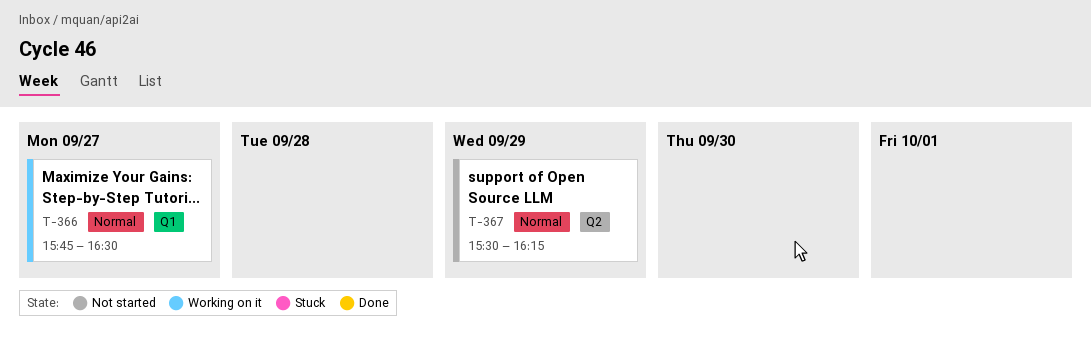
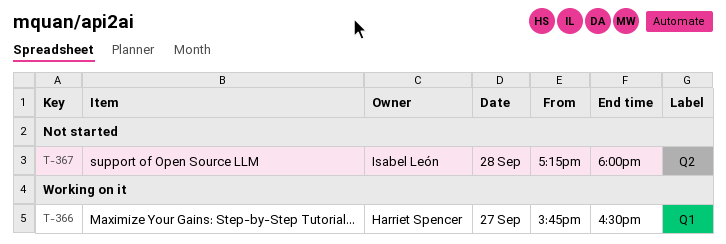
T-367, day: Sep 29 -> Sep 28
T-367, begins: 15:30 -> 17:15
T-367, ends: 16:15 -> 18:00

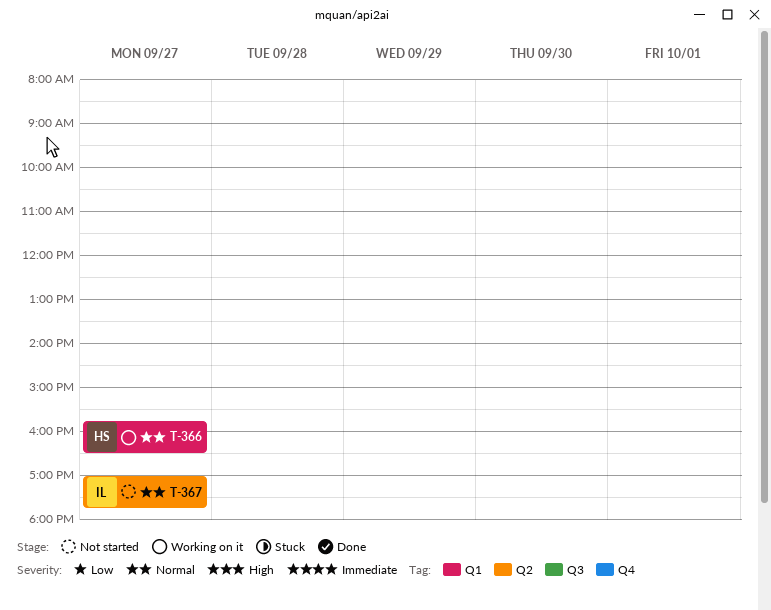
T-367, day: Sep 28 -> Sep 27
T-367, begins: 17:15 -> 17:00
T-367, ends: 18:00 -> 17:45

